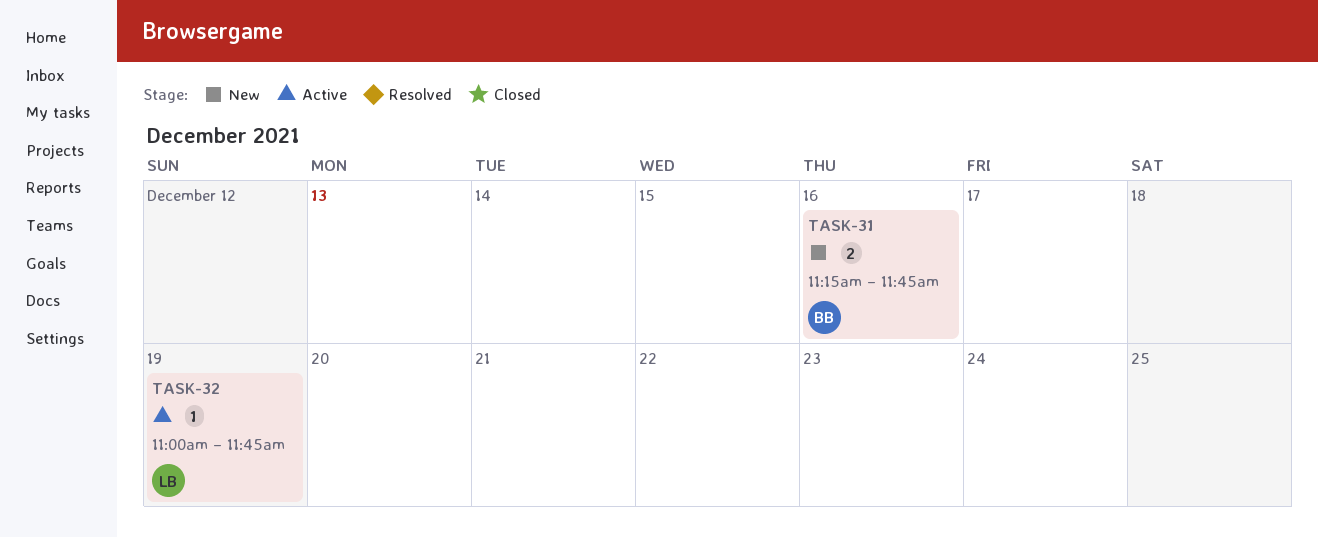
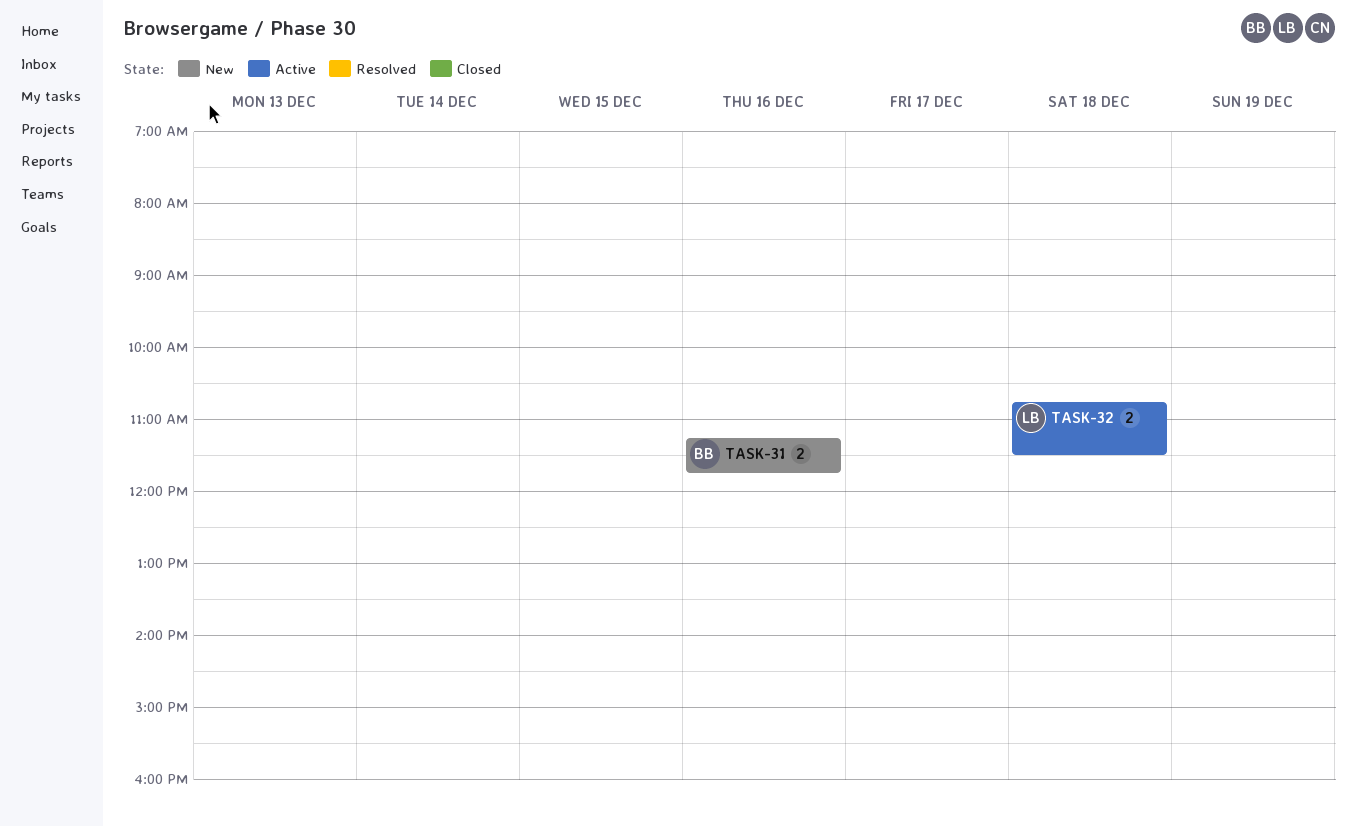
TASK-32, estimate: 1 -> 2
TASK-32, day: Dec 19 -> Dec 18
TASK-32, begins: 11:00 -> 10:45
TASK-32, ends: 11:45 -> 11:30

